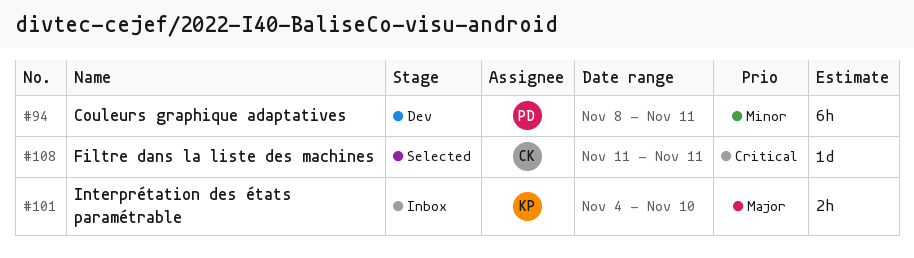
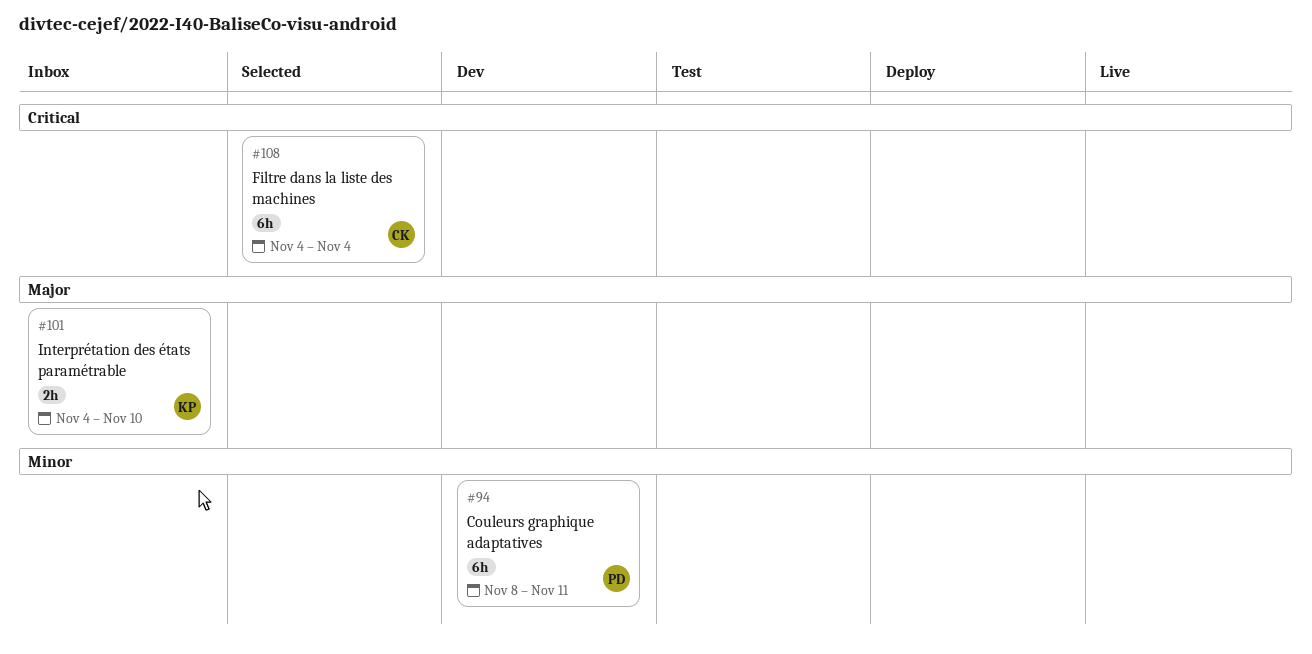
#108, estimate: 1d -> 6h
#108, start: Nov 11 -> Nov 4
#108, due: Nov 11 -> Nov 4

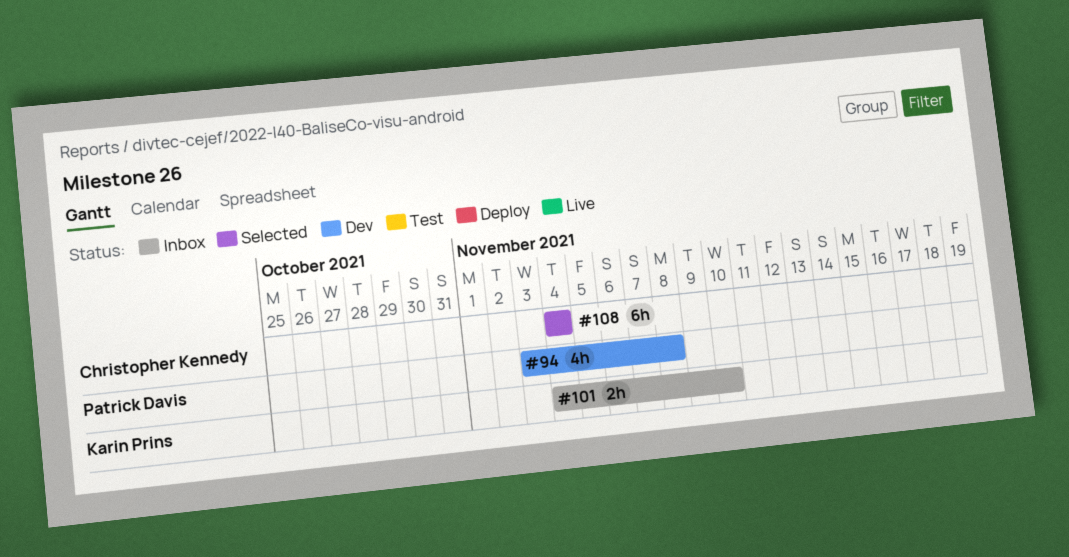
#94, estimate: 6h -> 4h
#94, start: Nov 8 -> Nov 3
#94, due: Nov 11 -> Nov 8

